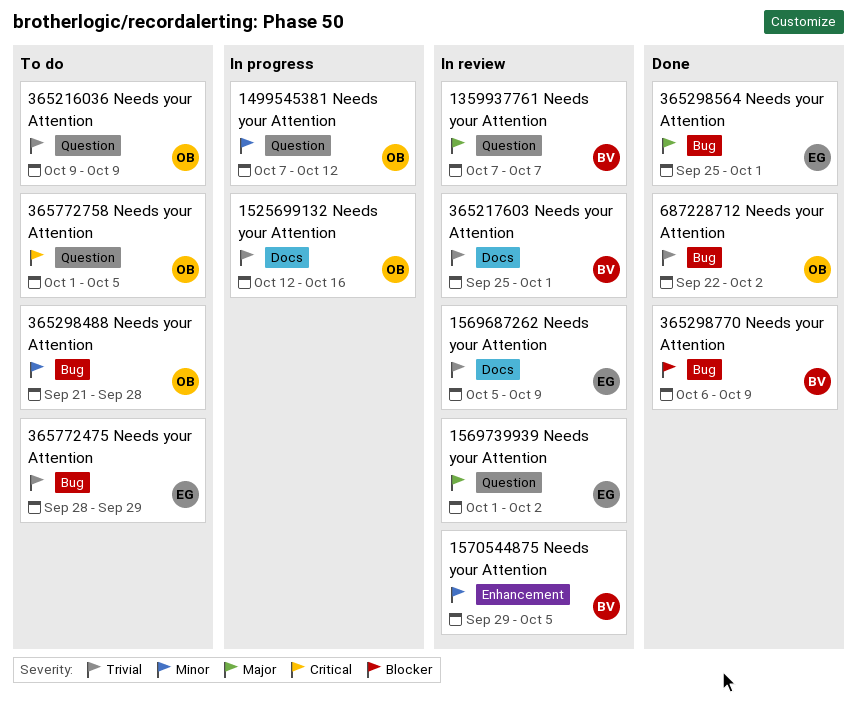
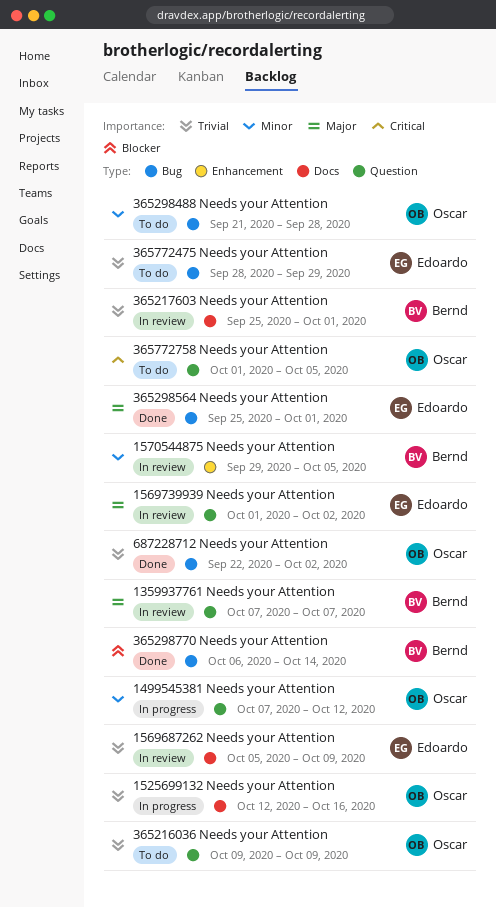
365298770 Needs your Attention, due: Oct 9 -> Oct 14

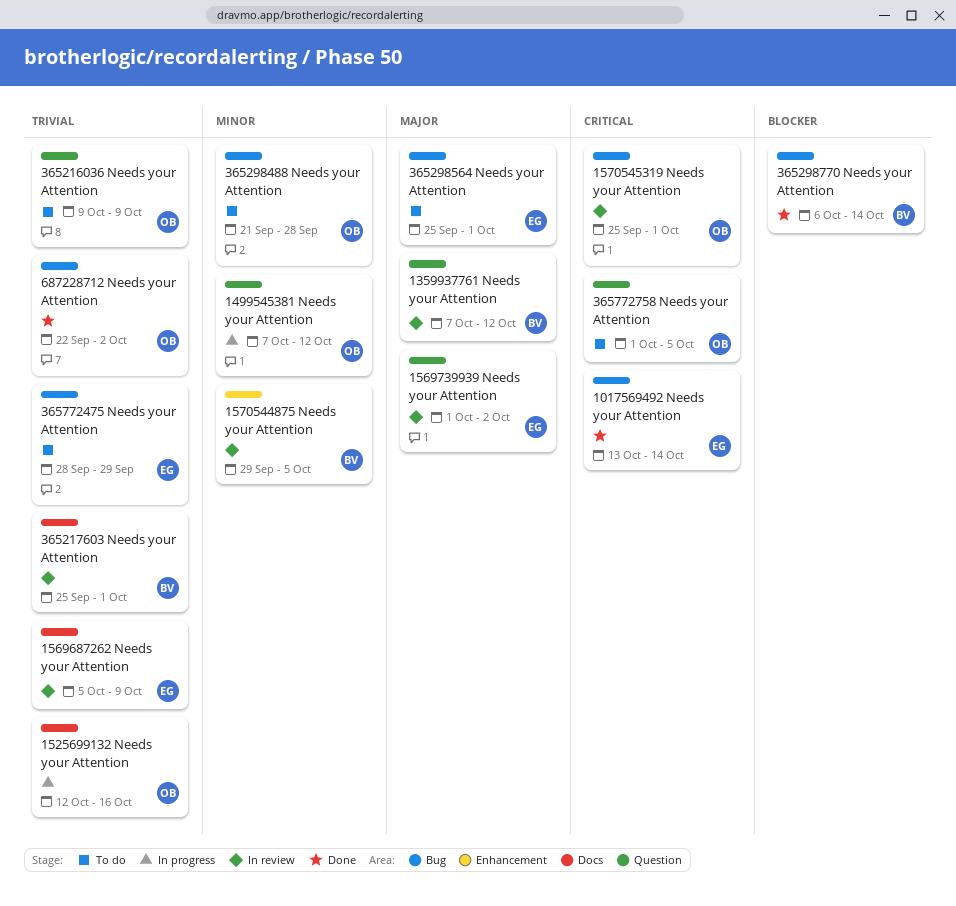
1017569492 Needs your Attention: none -> present
1359937761 Needs your Attention, due: Oct 7 -> Oct 12
1570545319 Needs your Attention: none -> present
365298564 Needs your Attention, status: Done -> To do

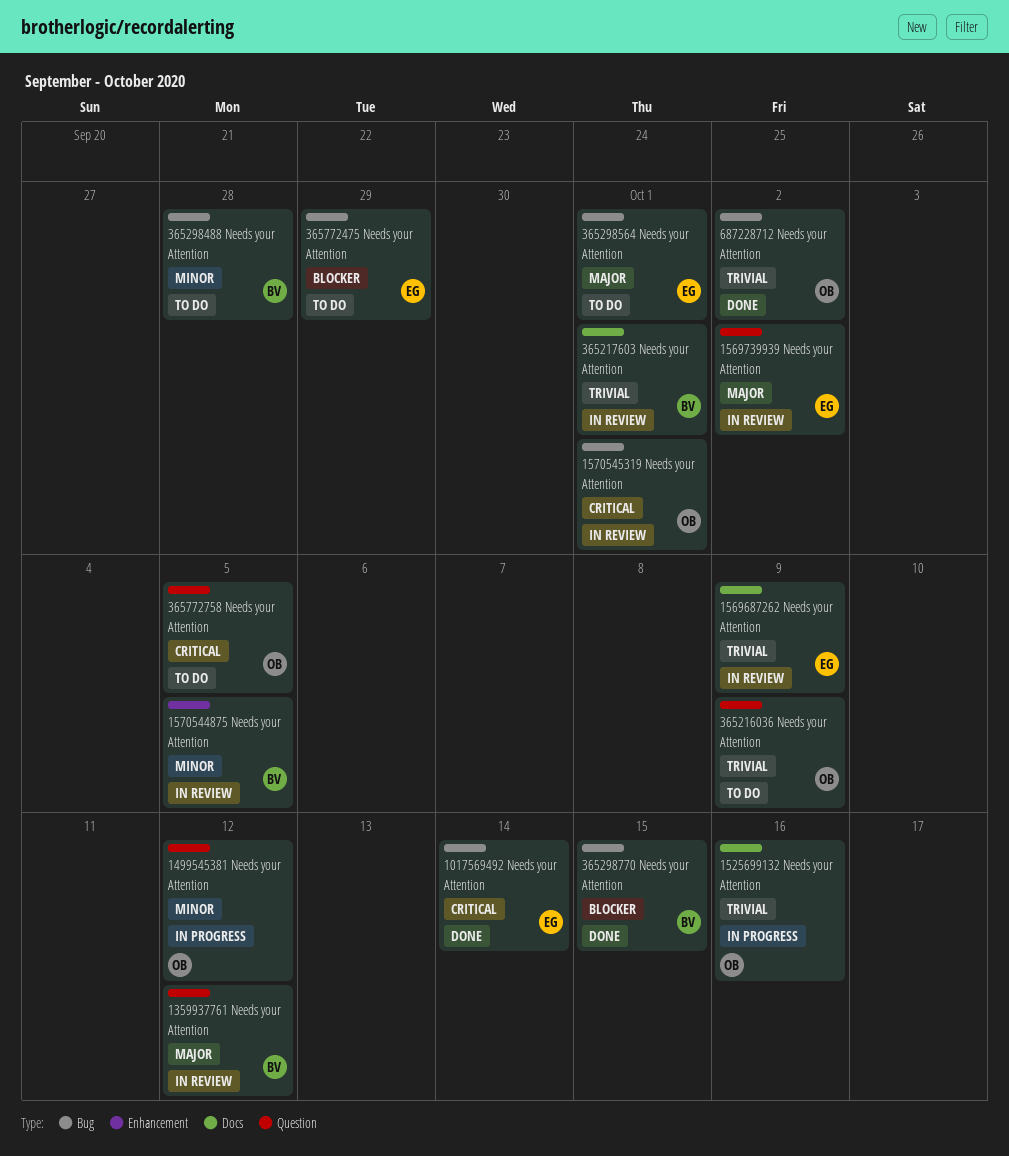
365298488 Needs your Attention, owner: OB -> BV
365298770 Needs your Attention, due: Oct 14 -> Oct 15
365772475 Needs your Attention, priority: Trivial -> Blocker

